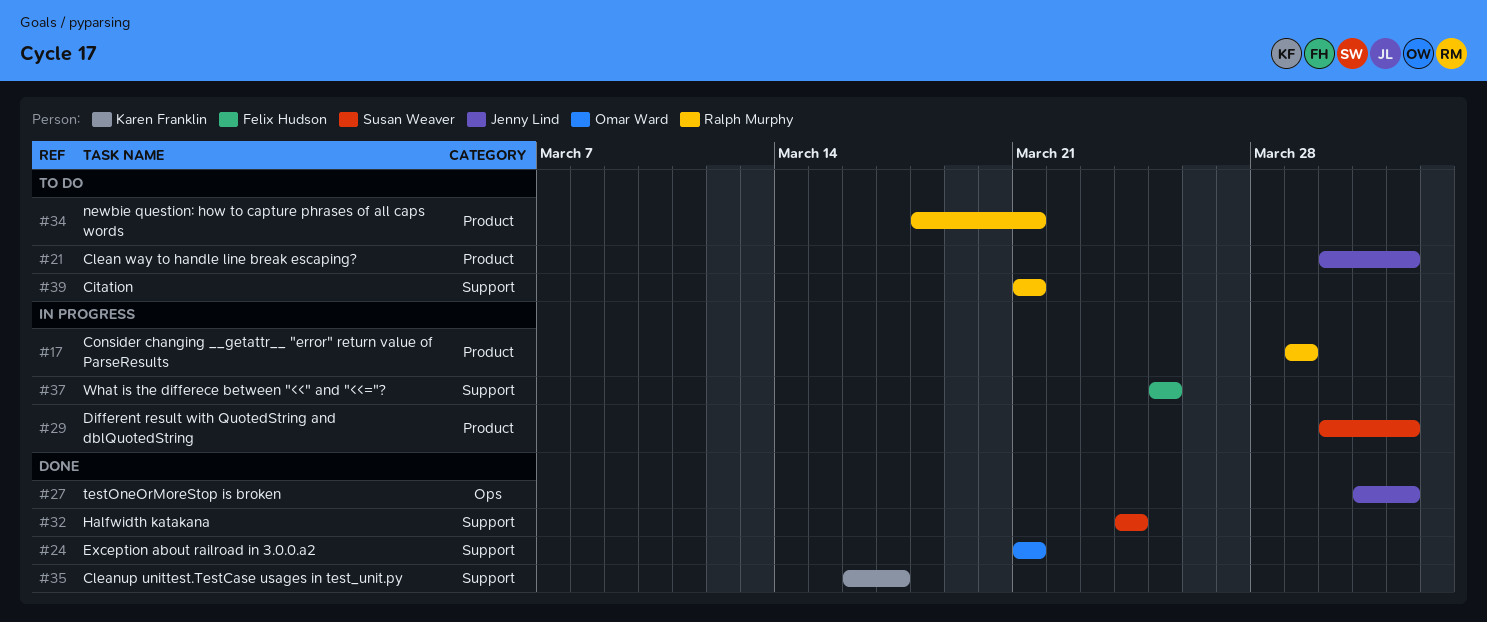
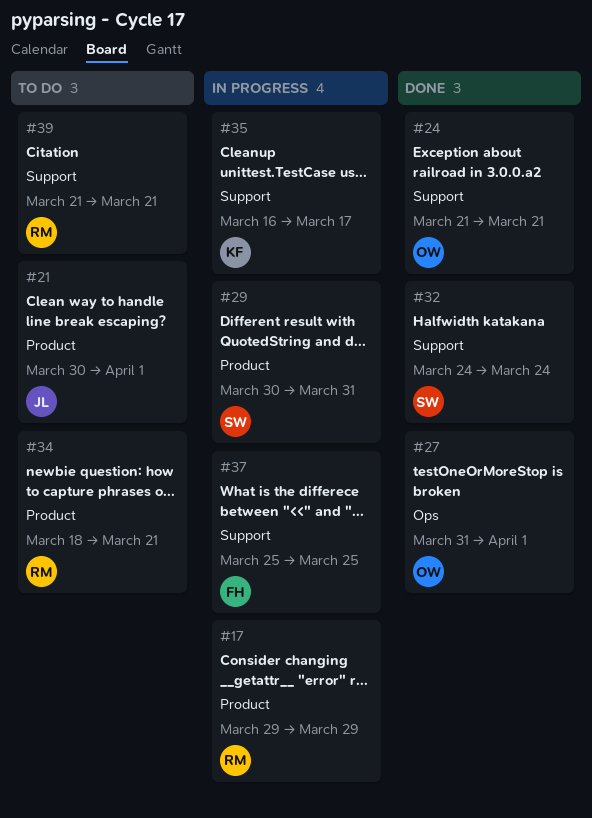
#27, owner: Jenny Lind -> Omar Ward
#29, due: Apr 1 -> Mar 31
#35, status: Done -> In progress

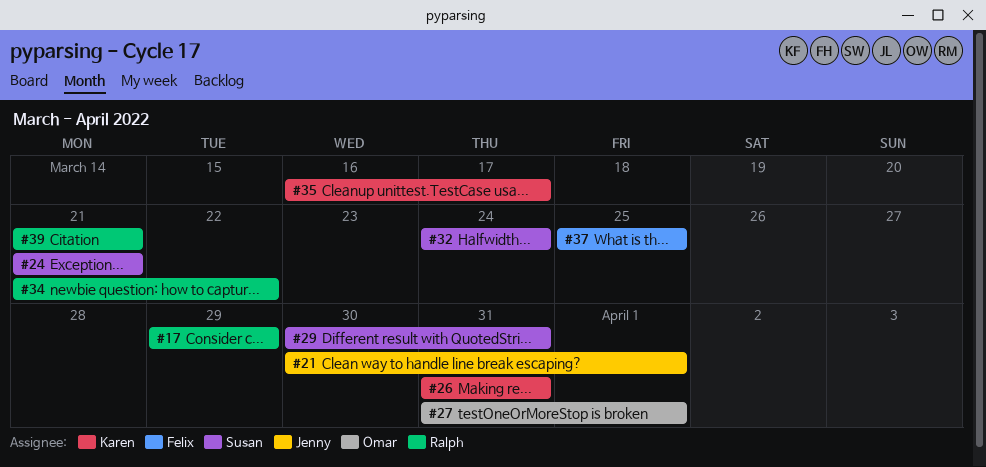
#24, owner: Omar -> Susan
#26: none -> present
#34, start: Mar 18 -> Mar 21
#34, due: Mar 21 -> Mar 22

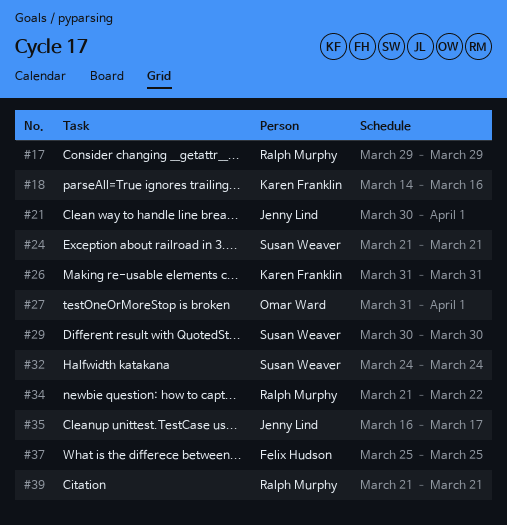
#18: none -> present
#29, due: Mar 31 -> Mar 30
#35, owner: Karen Franklin -> Jenny Lind

